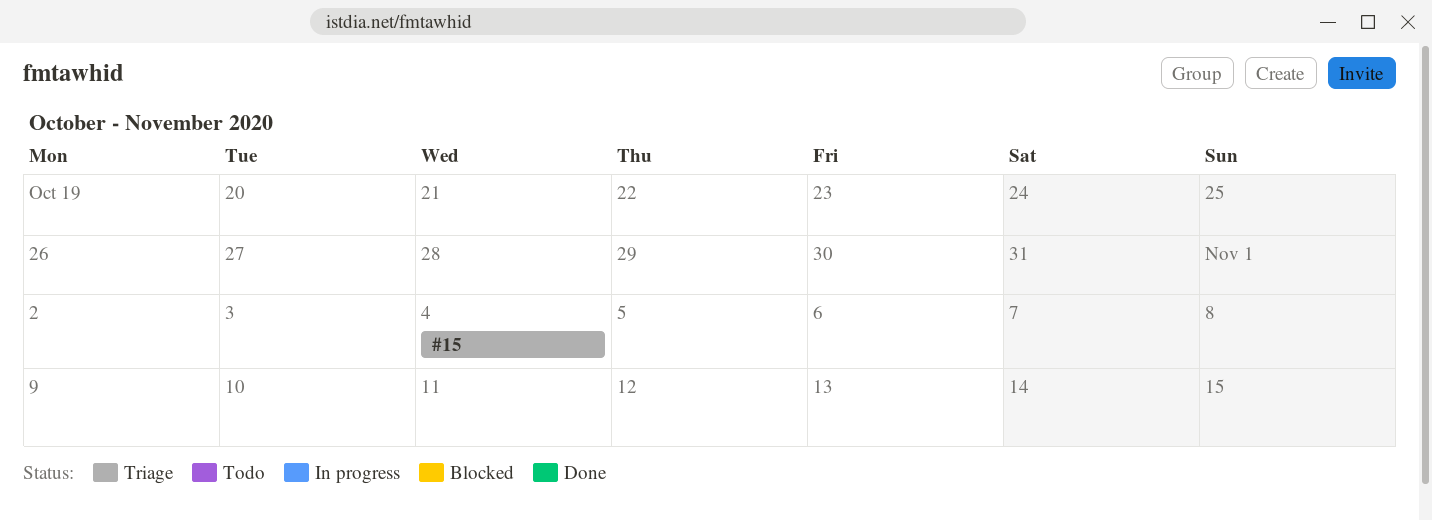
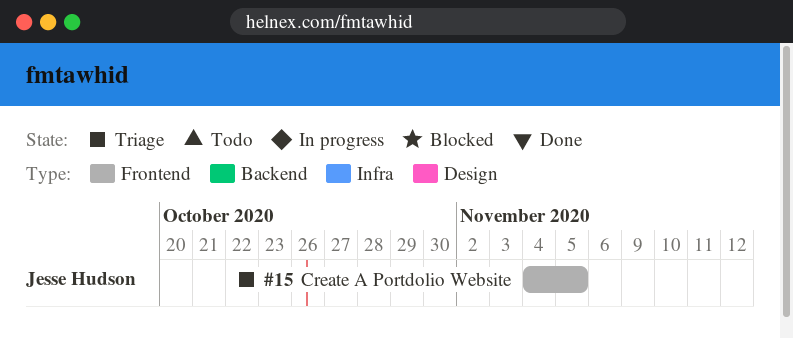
#15, due: Nov 4 -> Nov 5

